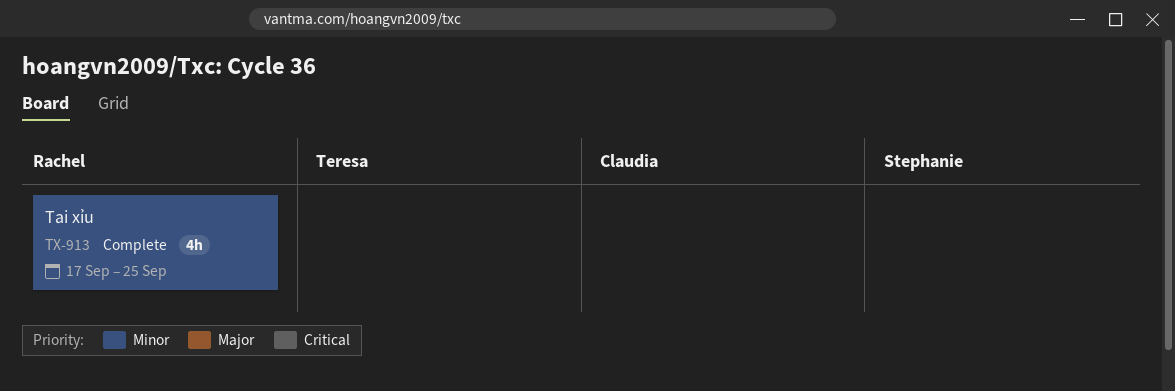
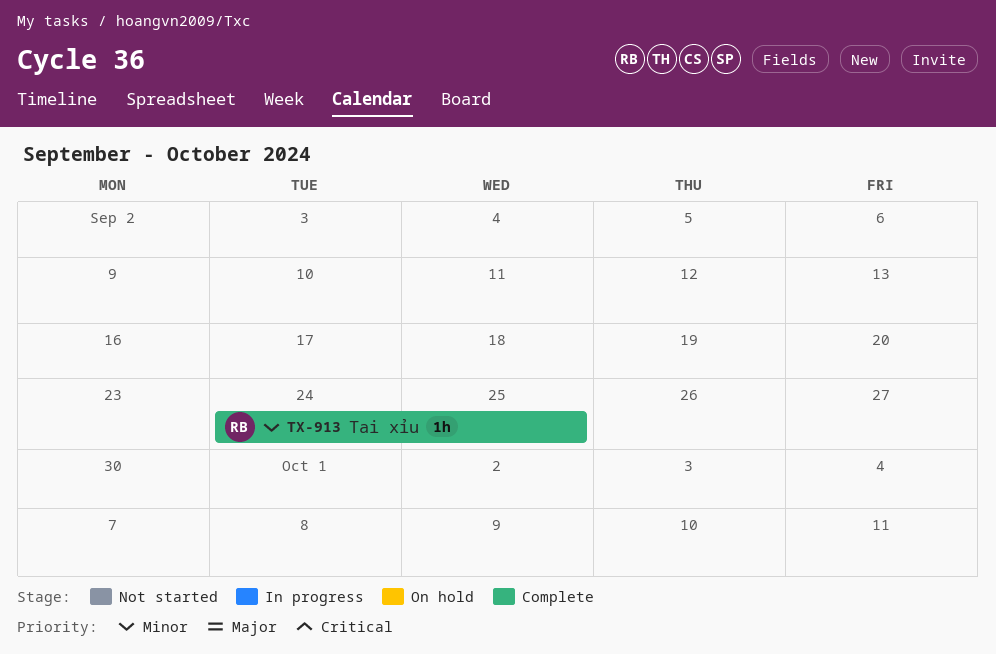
TX-913, estimate: 4h -> 1h
TX-913, start: Sep 17 -> Sep 24

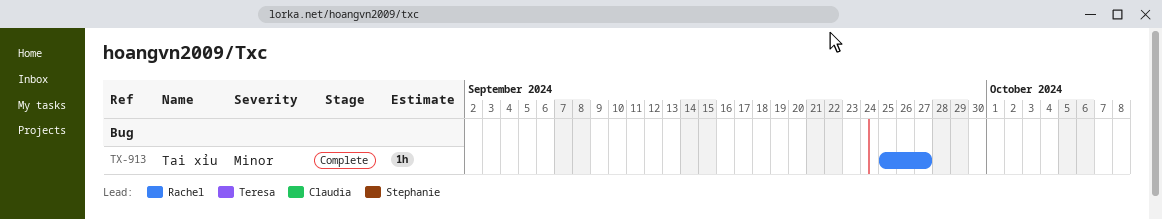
TX-913, start: Sep 24 -> Sep 25
TX-913, due: Sep 25 -> Sep 27

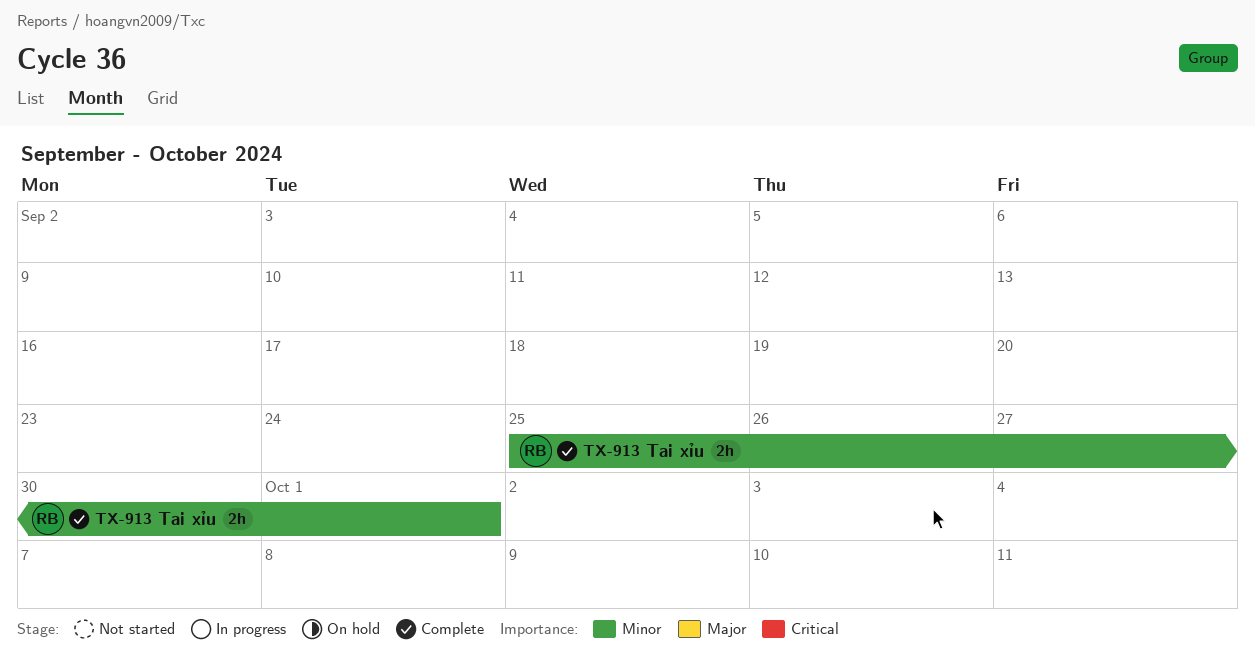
TX-913, estimate: 1h -> 2h
TX-913, due: Sep 27 -> Oct 1

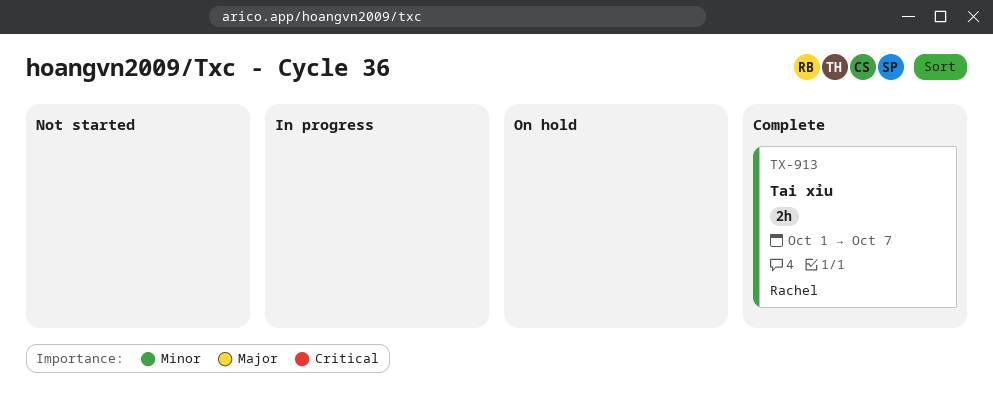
TX-913, start: Sep 25 -> Oct 1
TX-913, due: Oct 1 -> Oct 7

